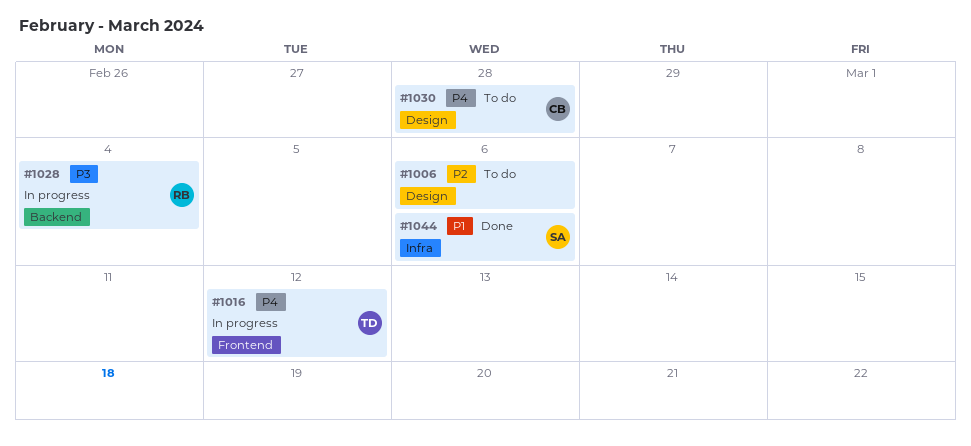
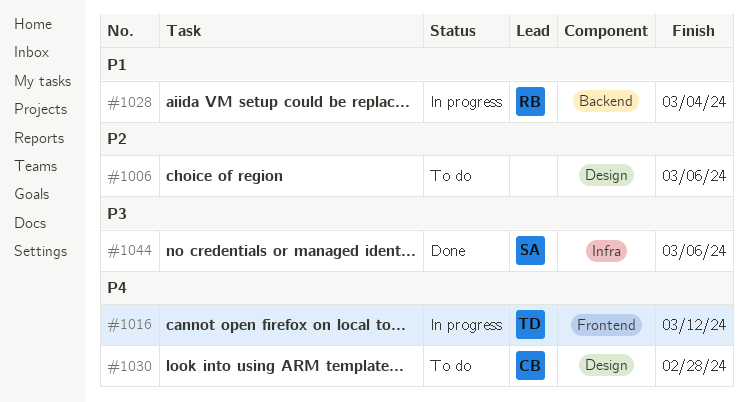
#1028, priority: P3 -> P1
#1044, priority: P1 -> P3

